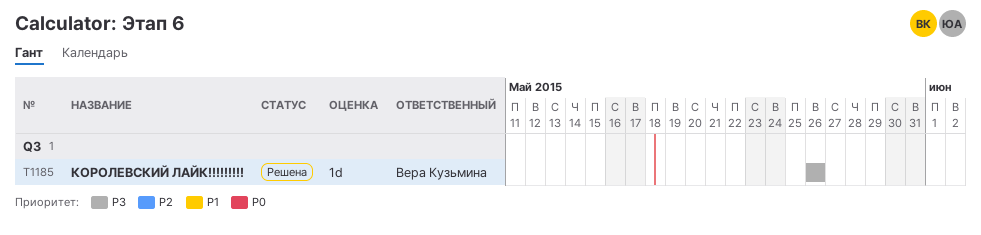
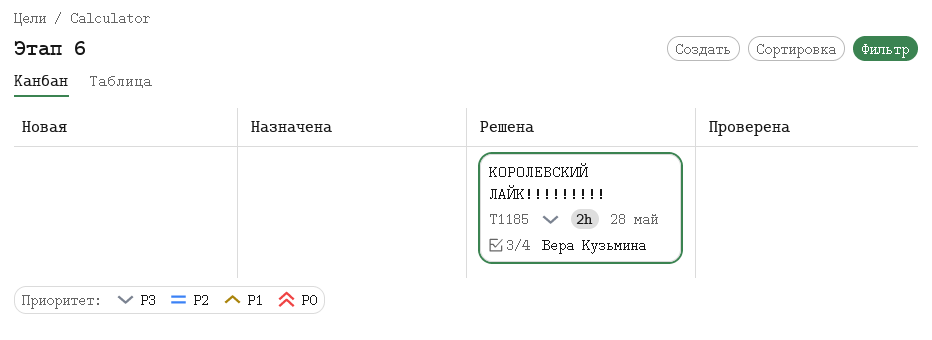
T1185, estimate: 1d -> 2h
T1185, due: May 26 -> May 28

